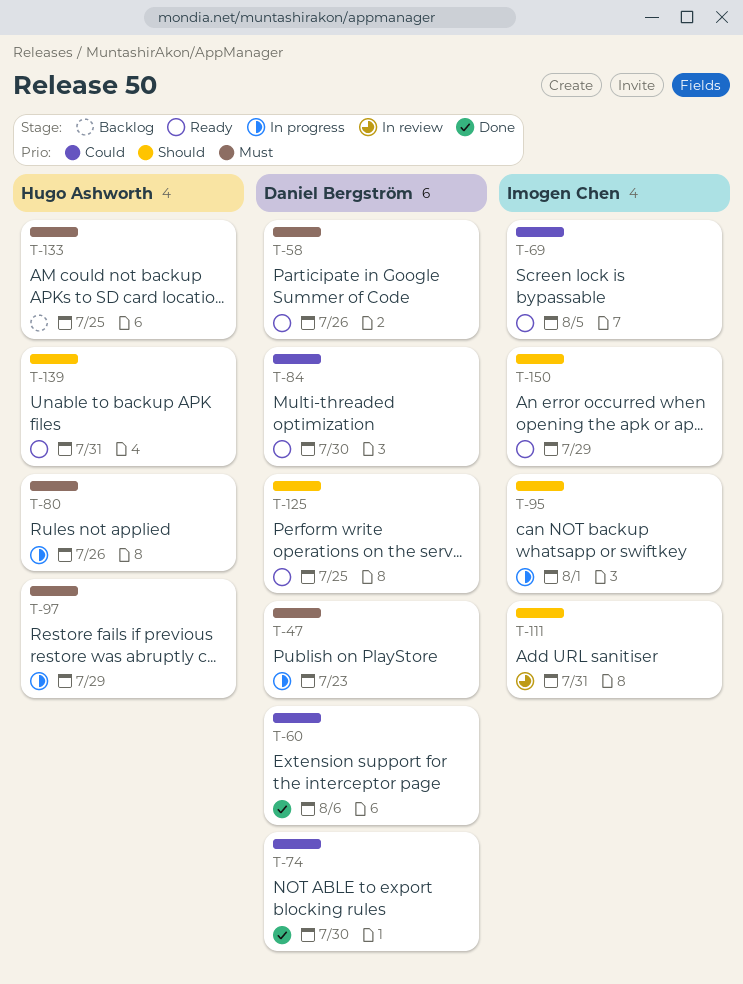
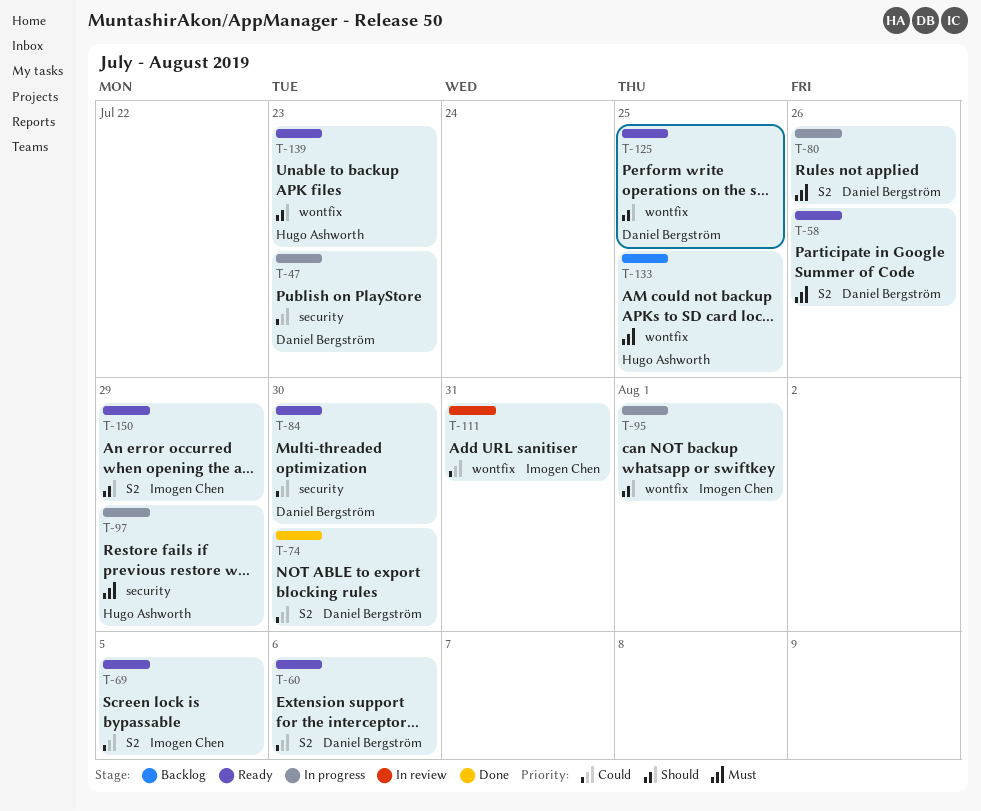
T-47, priority: Must -> Could
T-60, status: Done -> Ready
T-80, owner: Hugo Ashworth -> Daniel Bergström
T-111, priority: Should -> Could
T-139, due: Jul 31 -> Jul 23

